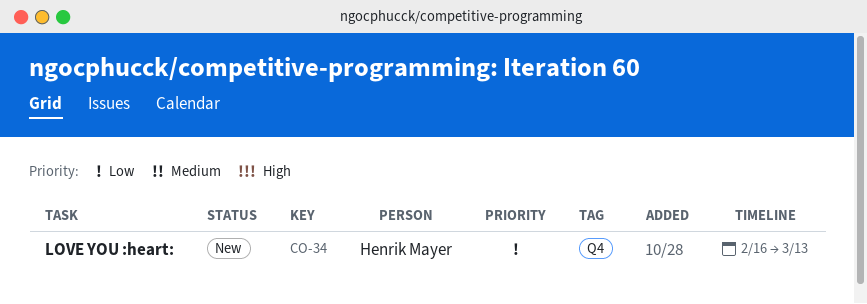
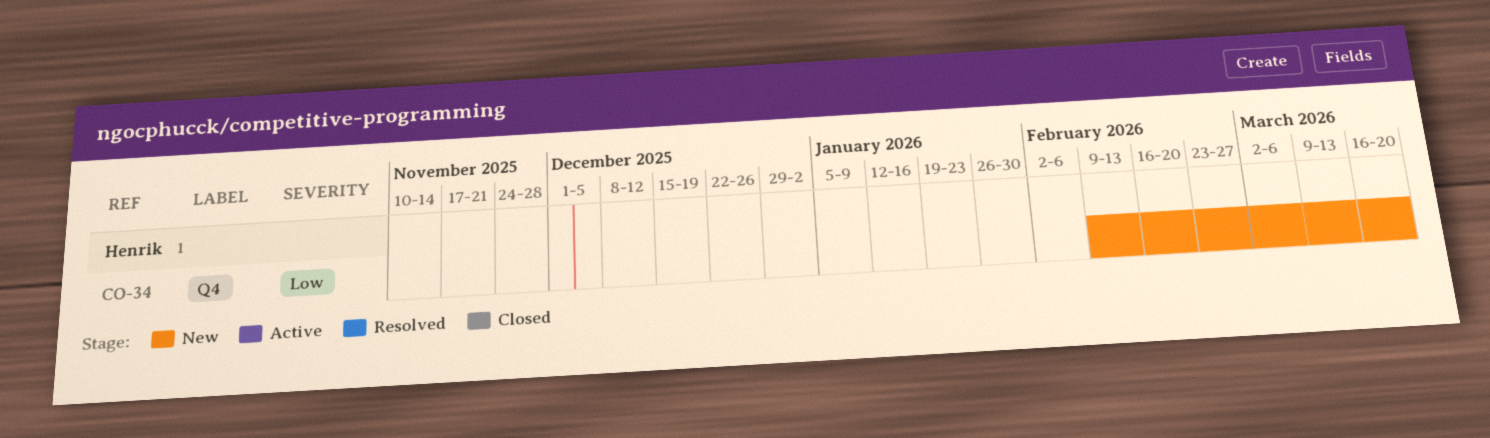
CO-34, start: Feb 16 -> Feb 9
CO-34, due: Mar 13 -> Mar 20

